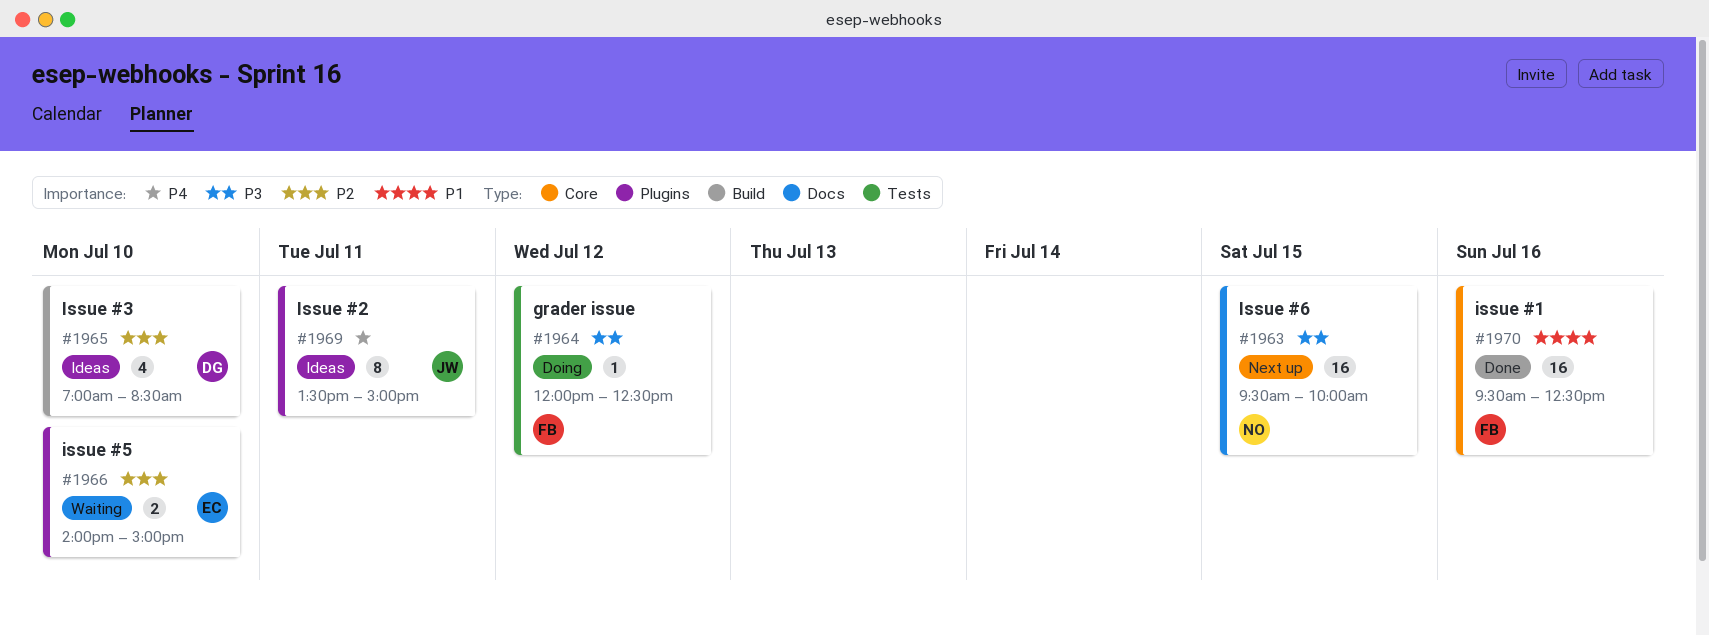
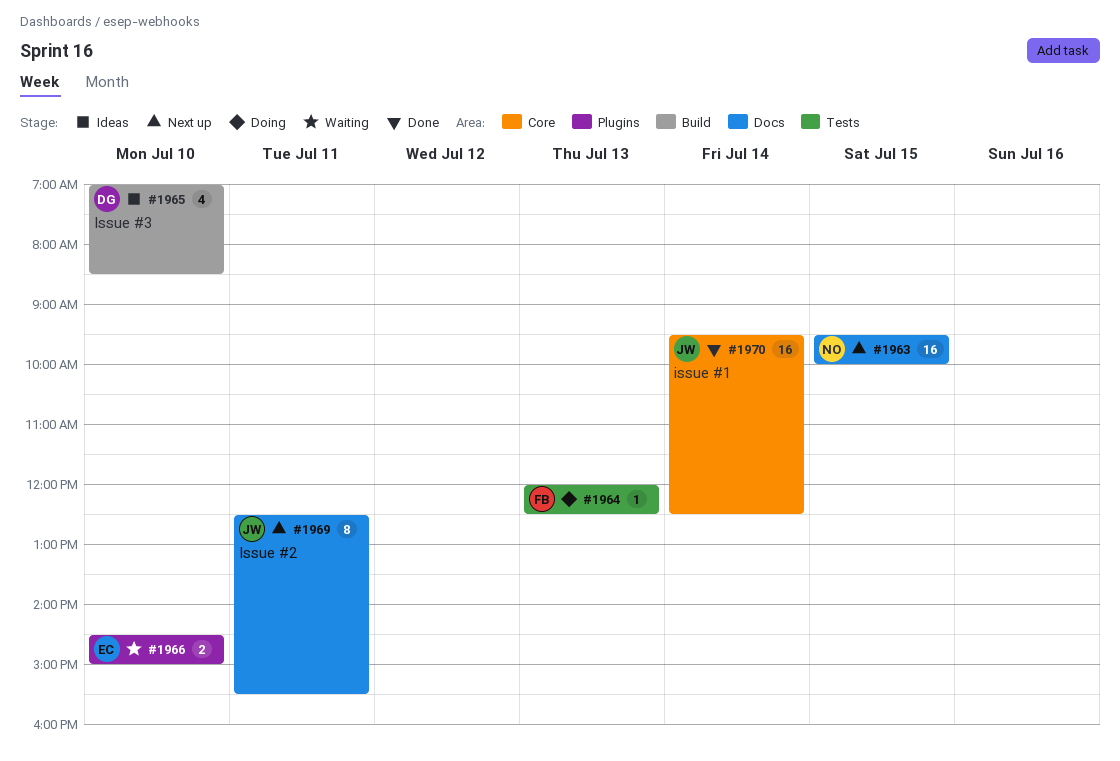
#1964, day: Jul 12 -> Jul 13
#1966, begins: 14:00 -> 14:30
#1969, status: Ideas -> Next up
#1969, label: Plugins -> Docs
#1969, begins: 13:30 -> 12:30
#1969, ends: 15:00 -> 15:30
#1970, owner: FB -> JW
#1970, day: Jul 16 -> Jul 14

